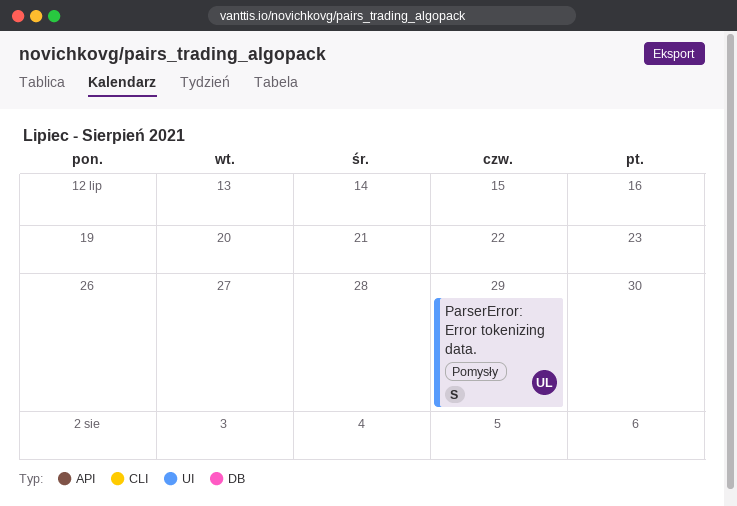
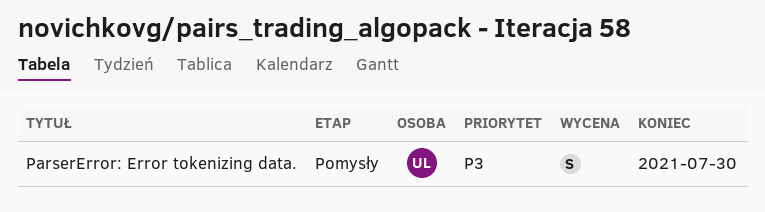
ParserError: Error tokenizing data., due: Jul 29 -> Jul 30

